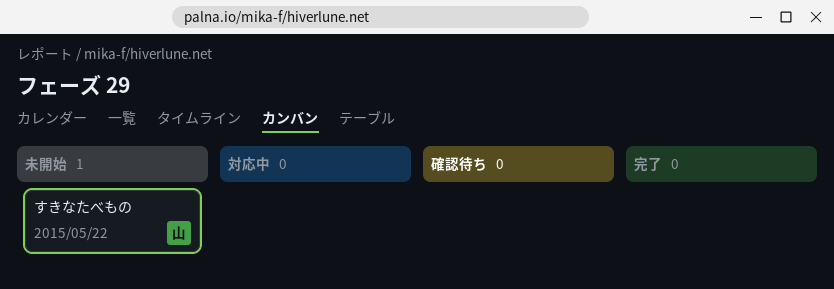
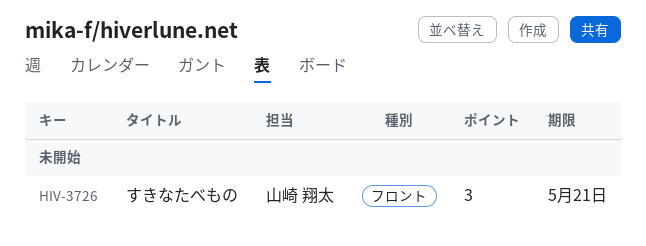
すきなたべもの, due: May 22 -> May 21

